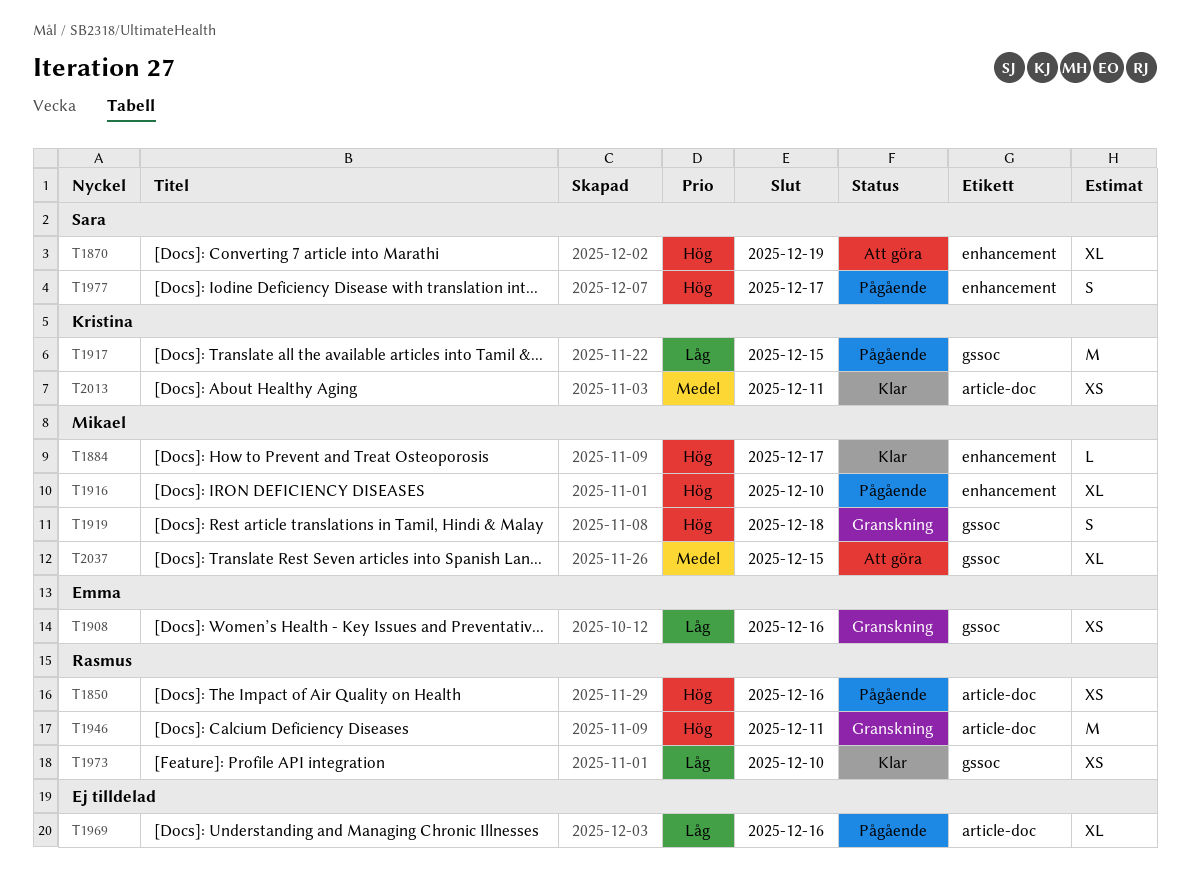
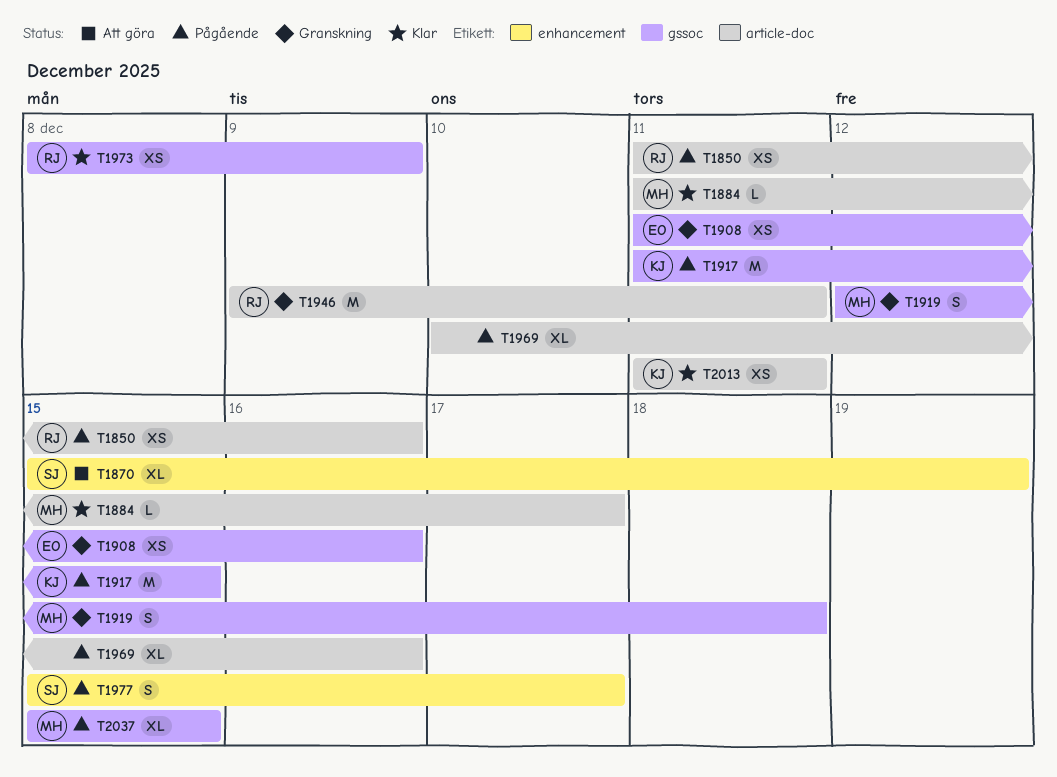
T1884, label: enhancement -> article-doc
T1916: present -> none
T1973, due: Dec 10 -> Dec 9
T2037, status: Att göra -> Pågående

